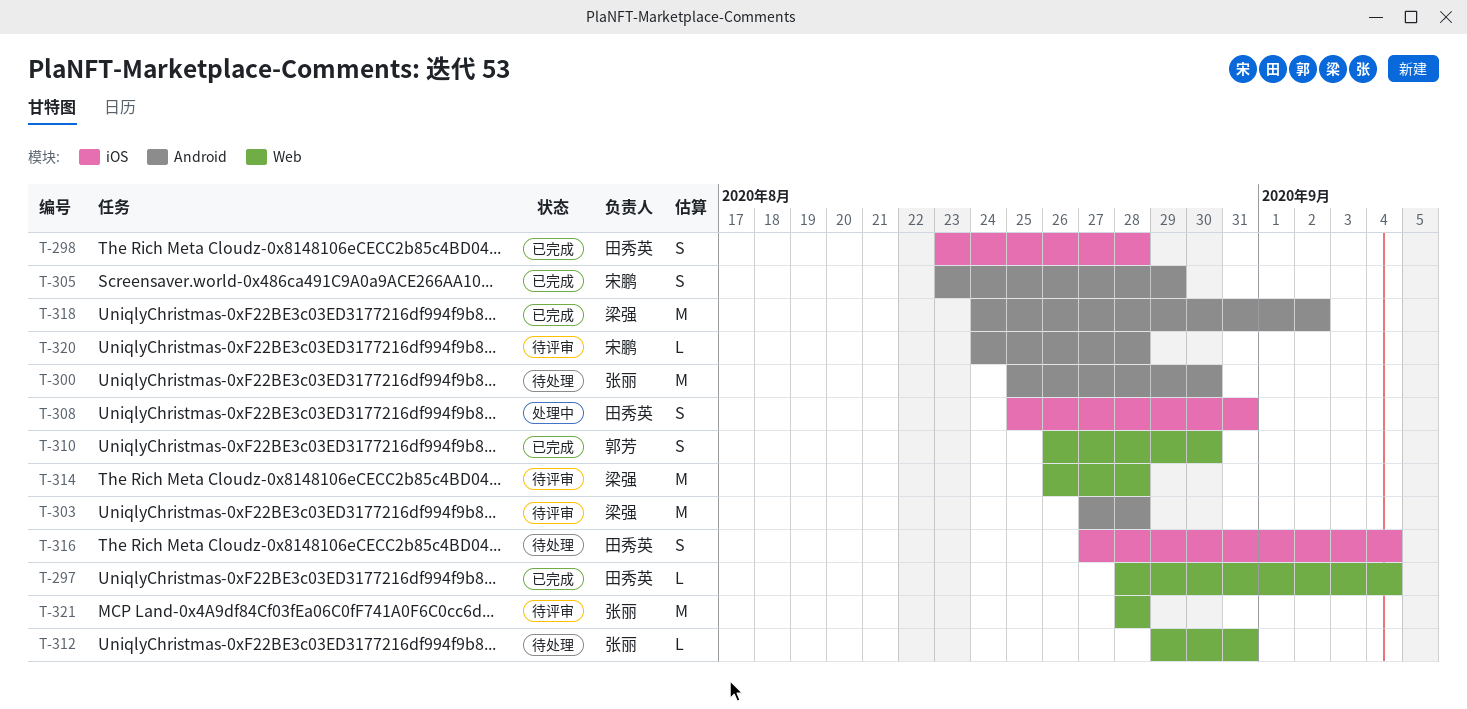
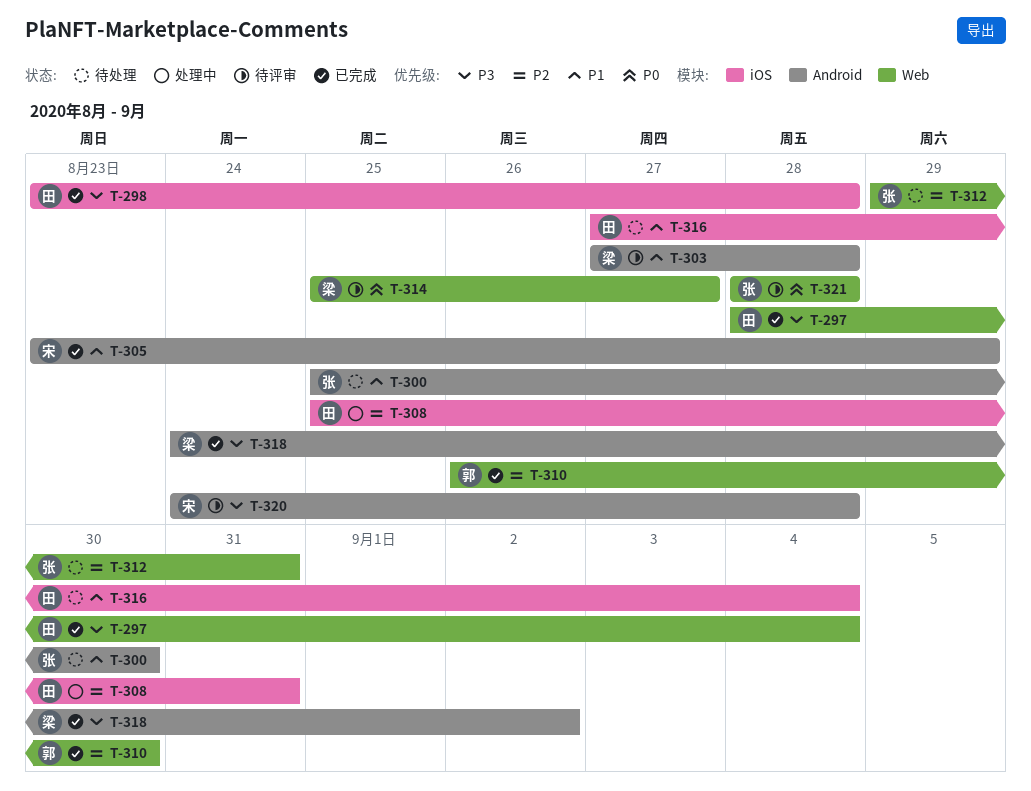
T-314, start: Aug 26 -> Aug 25
T-314, due: Aug 28 -> Aug 27

